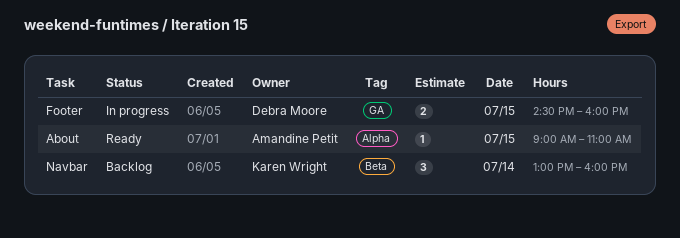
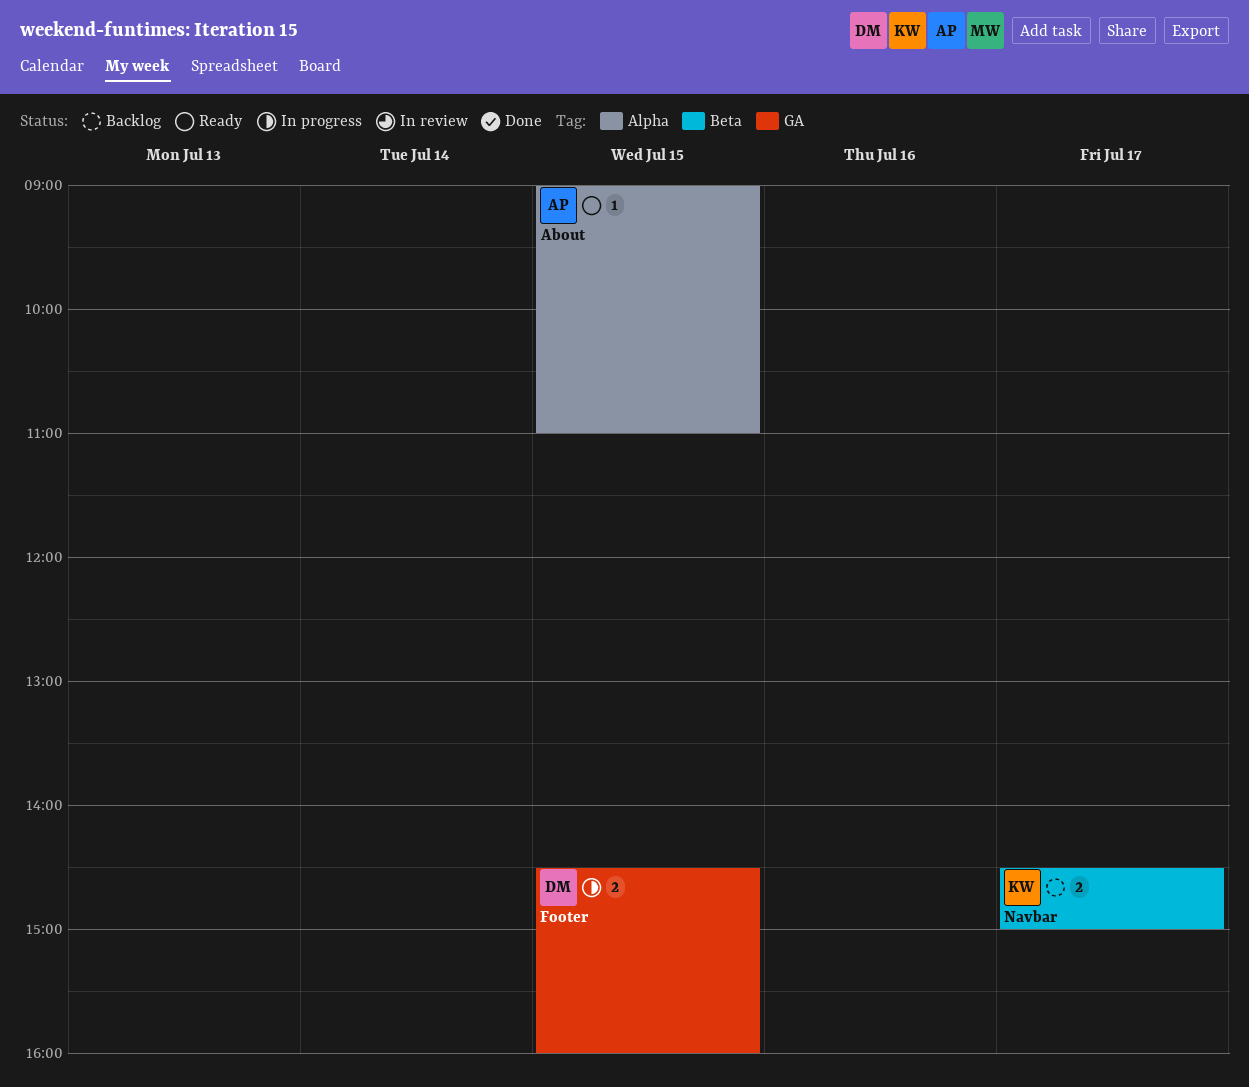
Navbar, estimate: 3 -> 2
Navbar, day: Jul 14 -> Jul 17
Navbar, begins: 13:00 -> 14:30
Navbar, ends: 16:00 -> 15:00

